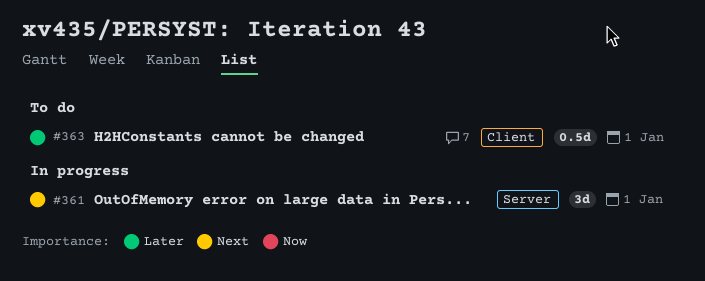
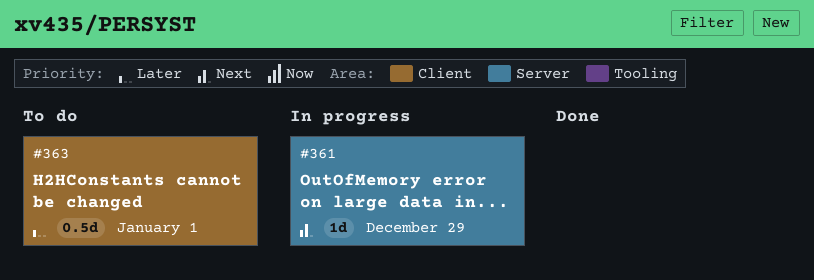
#361, estimate: 3d -> 1d
#361, due: Jan 1 -> Dec 29

